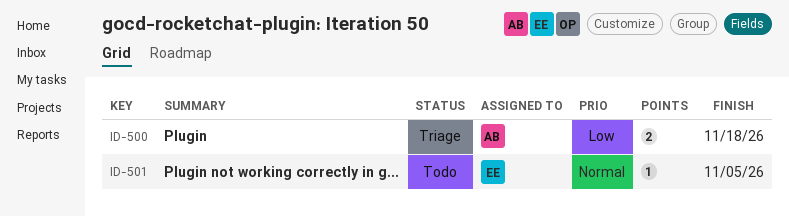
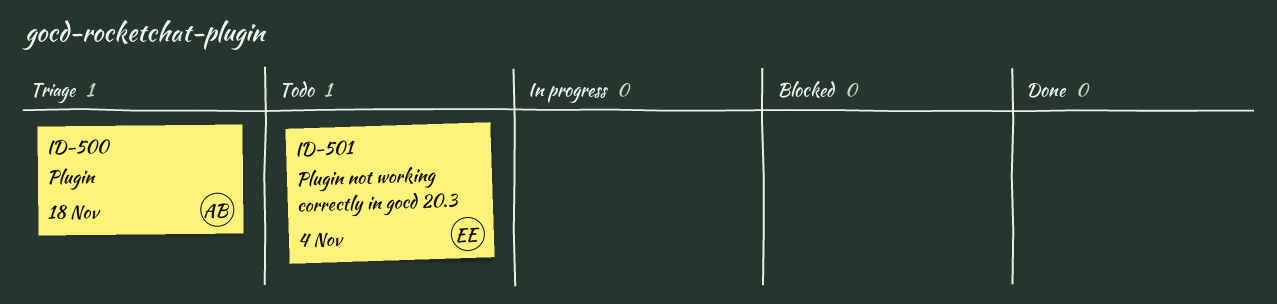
ID-501, due: Nov 5 -> Nov 4

